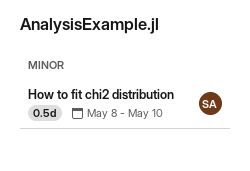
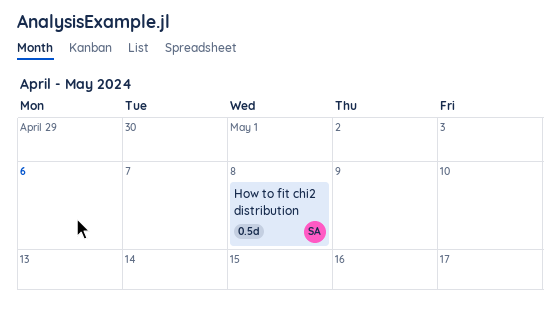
How to fit chi2 distribution, due: May 10 -> May 8

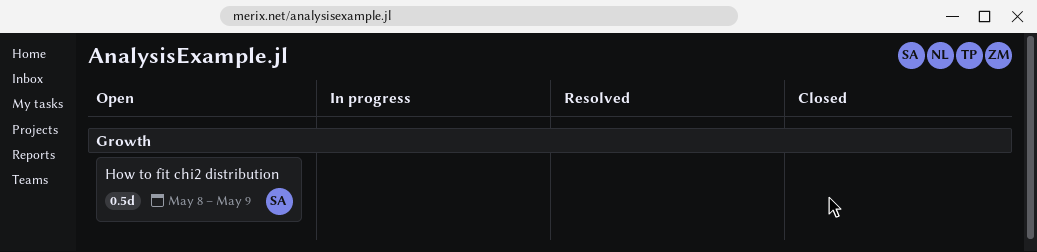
How to fit chi2 distribution, due: May 8 -> May 9

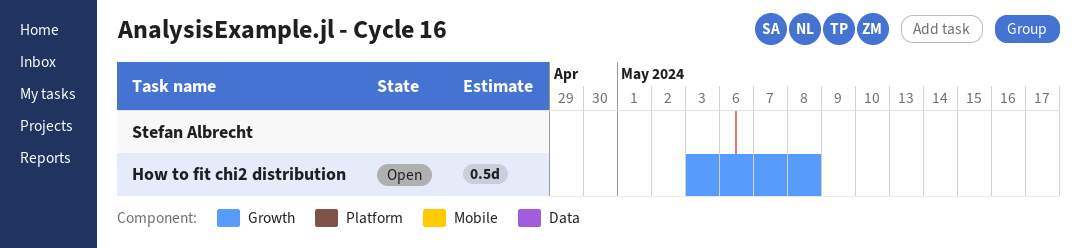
How to fit chi2 distribution, start: May 8 -> May 3
How to fit chi2 distribution, due: May 9 -> May 8

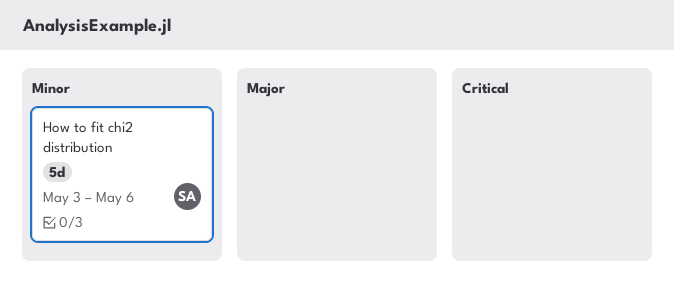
How to fit chi2 distribution, estimate: 0.5d -> 5d
How to fit chi2 distribution, due: May 8 -> May 6

